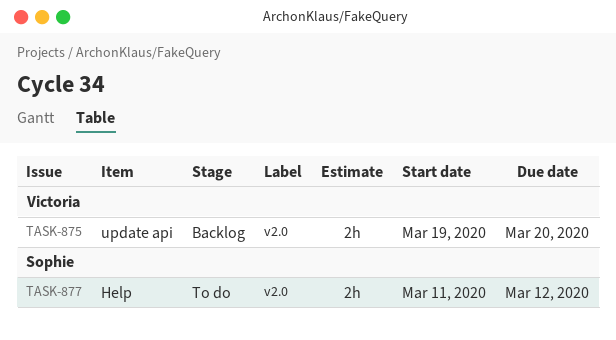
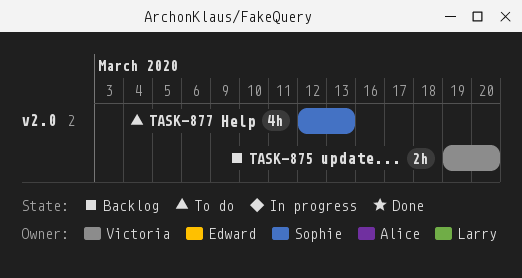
TASK-877, estimate: 2h -> 4h
TASK-877, start: Mar 11 -> Mar 12
TASK-877, due: Mar 12 -> Mar 13

